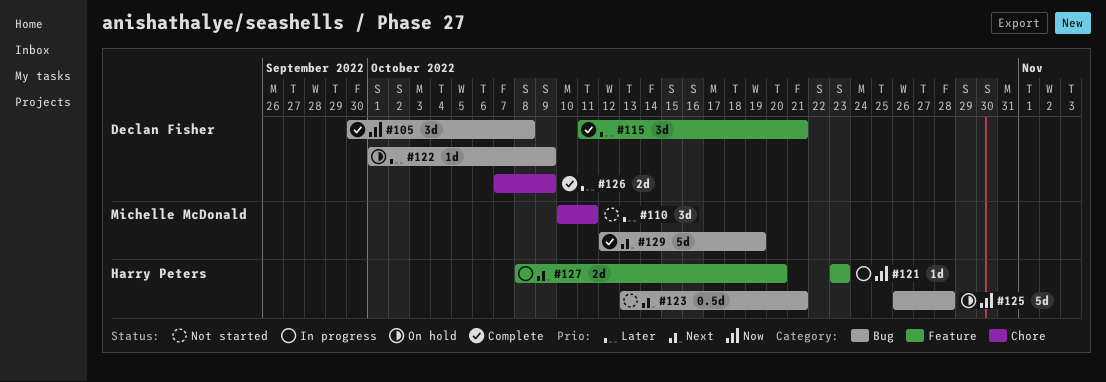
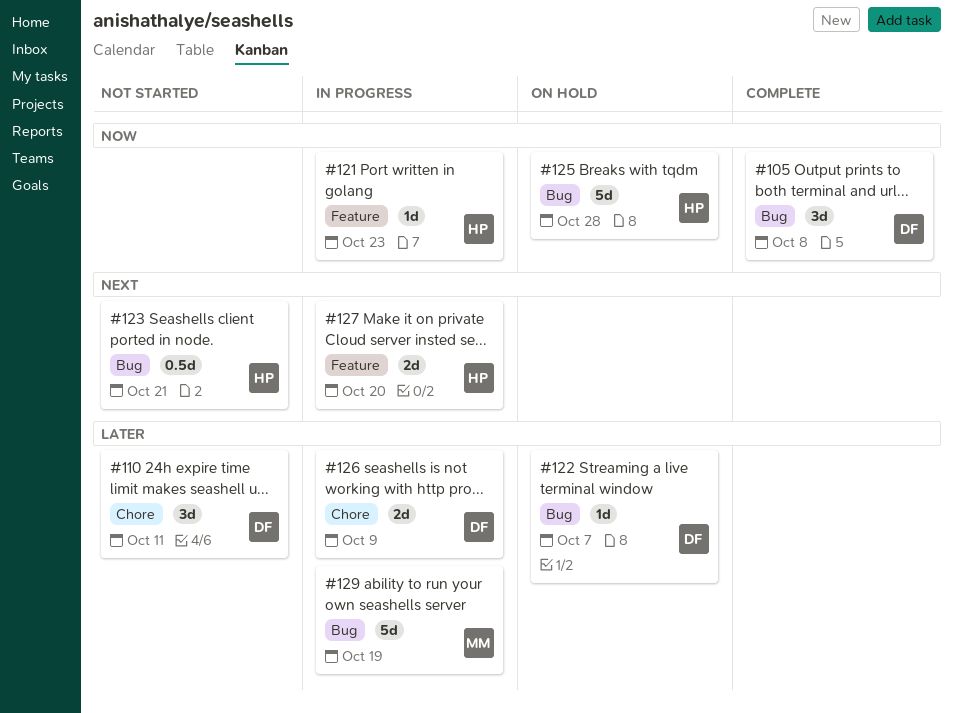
#110, owner: Michelle McDonald -> Declan Fisher
#115: present -> none
#122, due: Oct 9 -> Oct 7
#126, status: Complete -> In progress
#129, status: Complete -> In progress
#129, priority: Next -> Later

